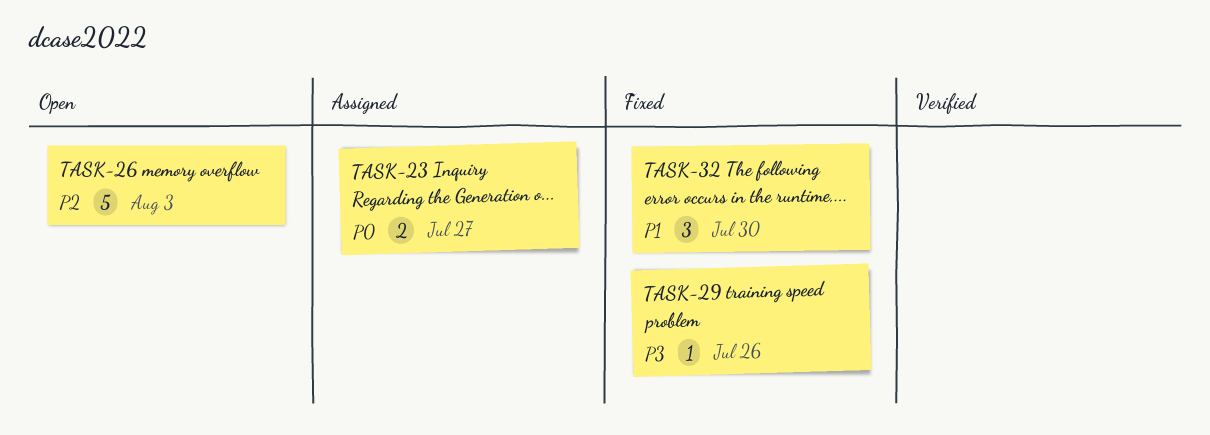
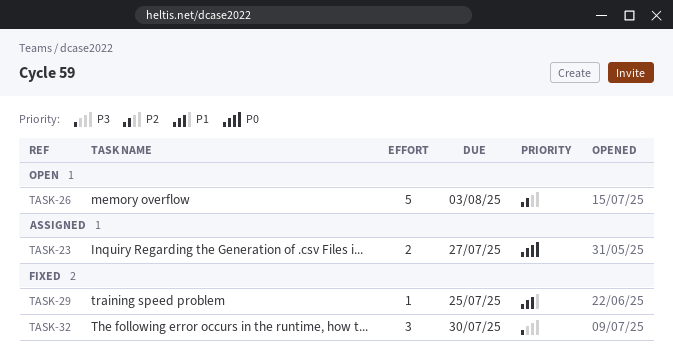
TASK-29, priority: P3 -> P1
TASK-29, due: Jul 26 -> Jul 25
TASK-32, priority: P1 -> P3

